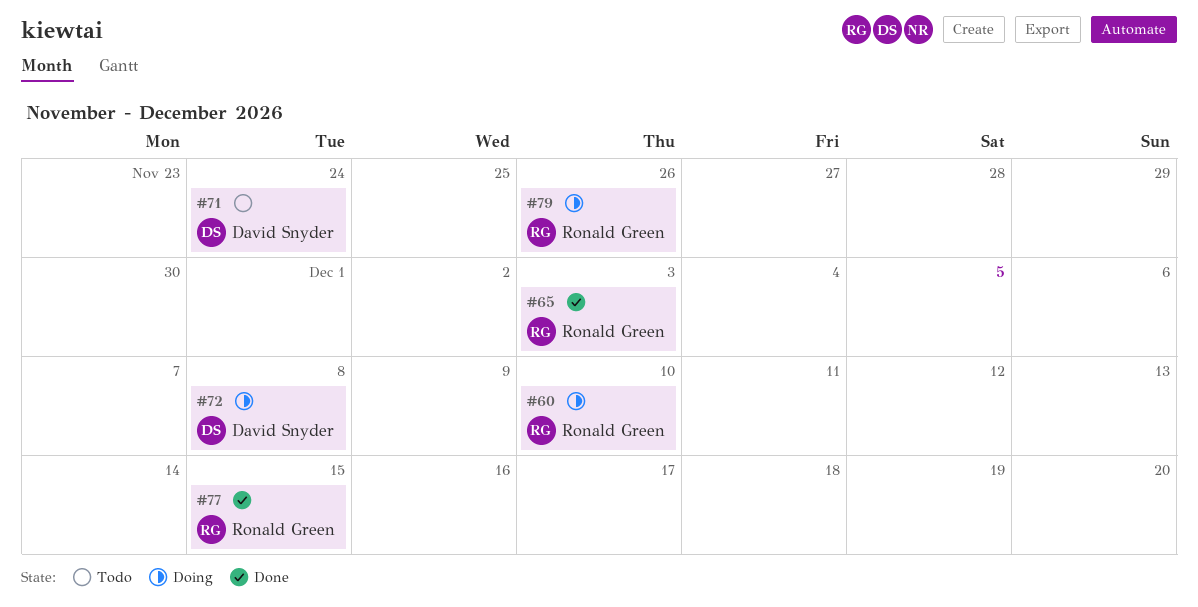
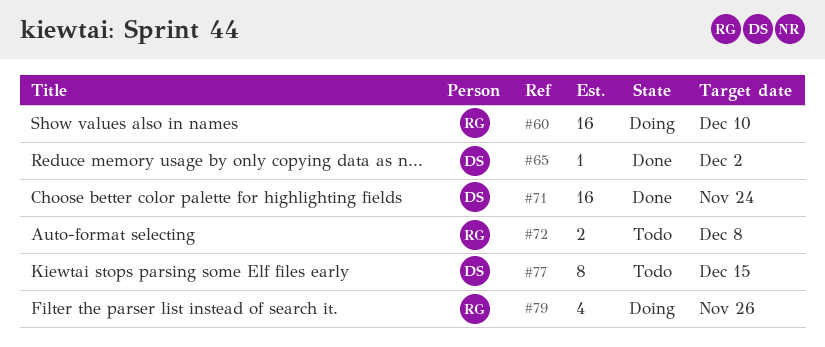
#65, owner: Ronald Green -> David Snyder
#65, due: Dec 3 -> Dec 2
#71, status: Todo -> Done
#72, status: Doing -> Todo
#72, owner: David Snyder -> Ronald Green
#77, status: Done -> Todo
#77, owner: Ronald Green -> David Snyder

